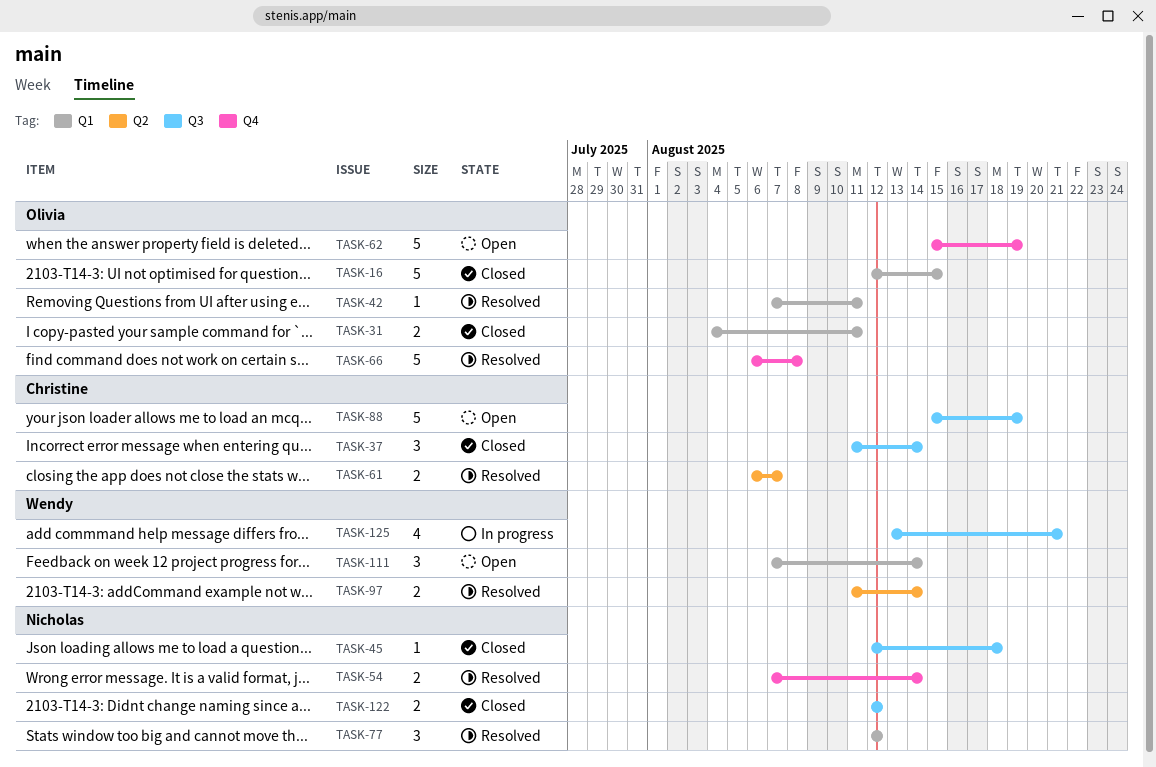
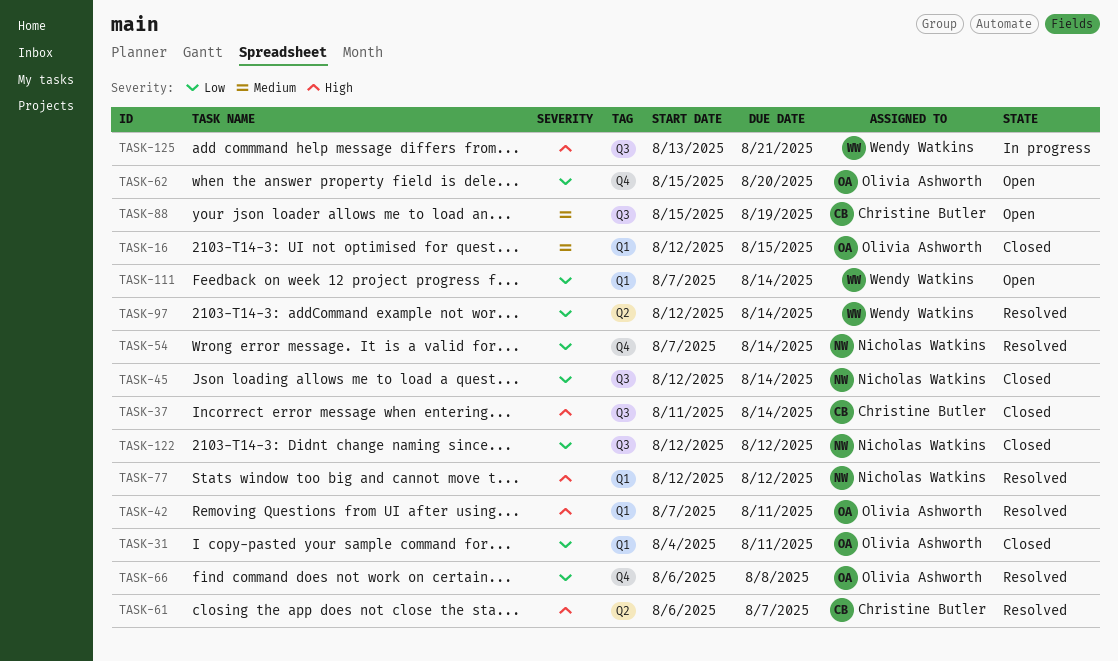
TASK-45, due: Aug 18 -> Aug 14
TASK-62, due: Aug 19 -> Aug 20
TASK-97, start: Aug 11 -> Aug 12

